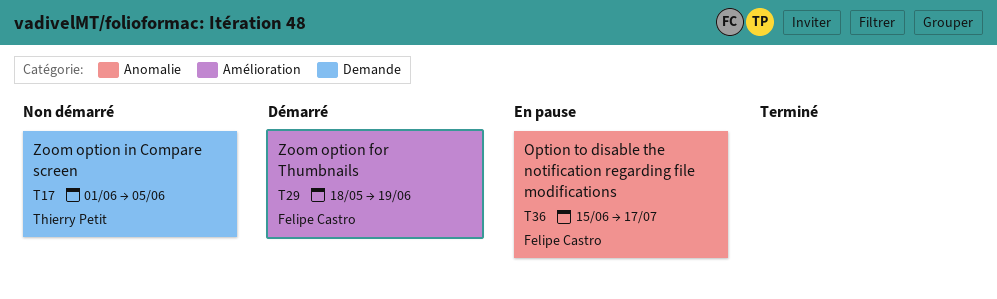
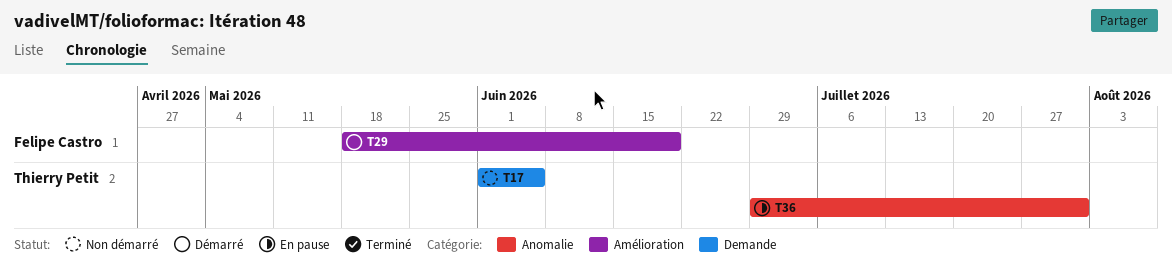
T36, owner: Felipe Castro -> Thierry Petit
T36, start: Jun 15 -> Jun 29
T36, due: Jul 17 -> Jul 31

